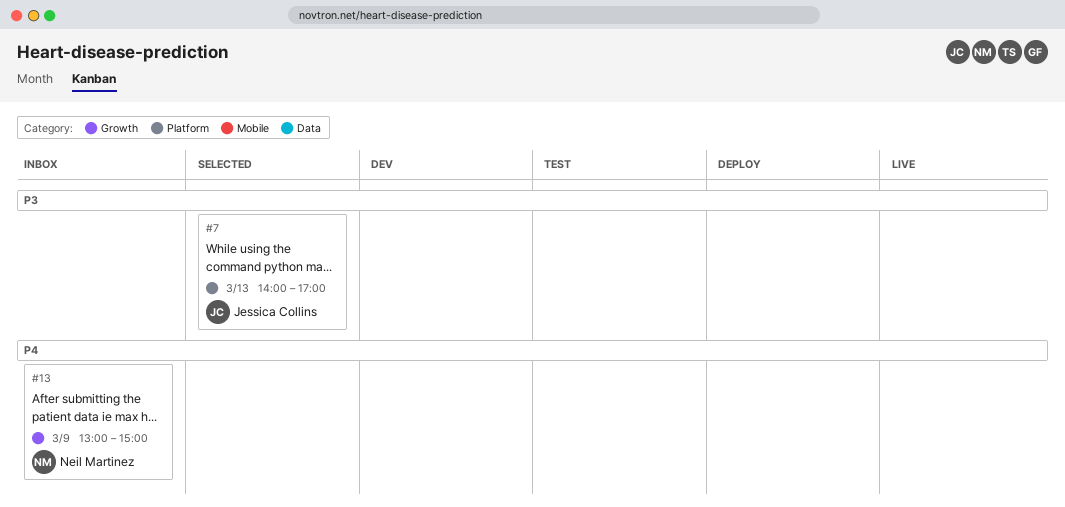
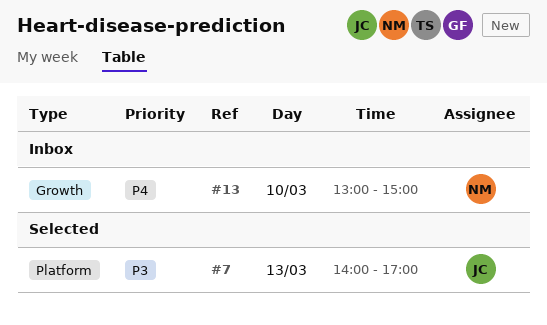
#13, day: Mar 9 -> Mar 10

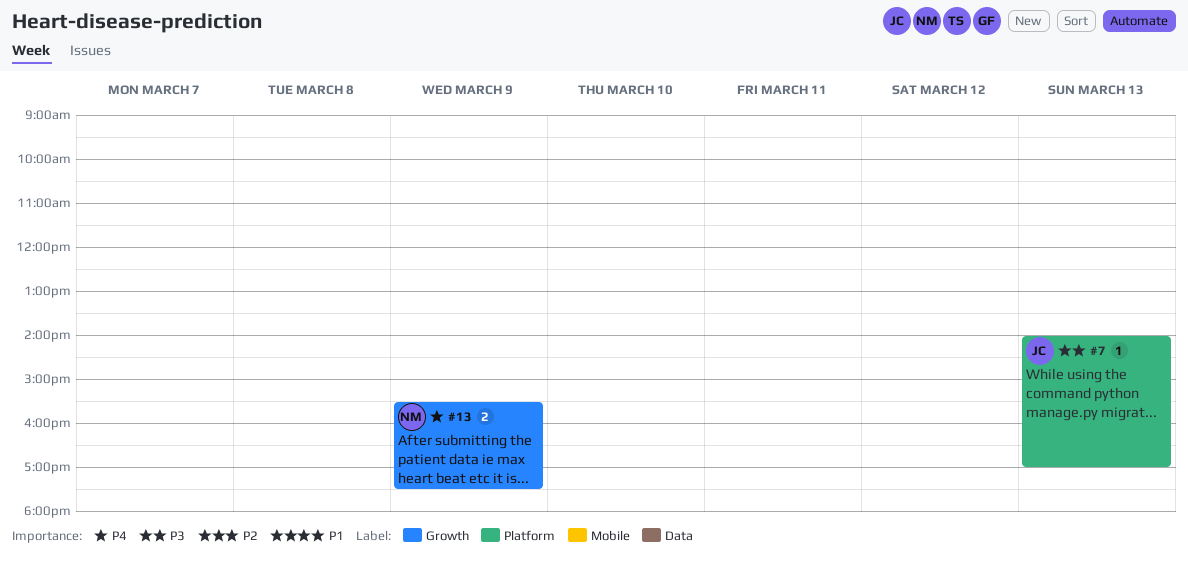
#13, day: Mar 10 -> Mar 9
#13, begins: 13:00 -> 15:30
#13, ends: 15:00 -> 17:30

